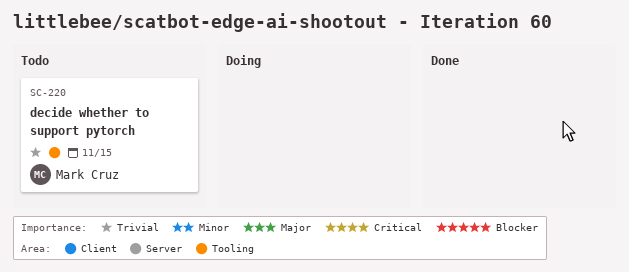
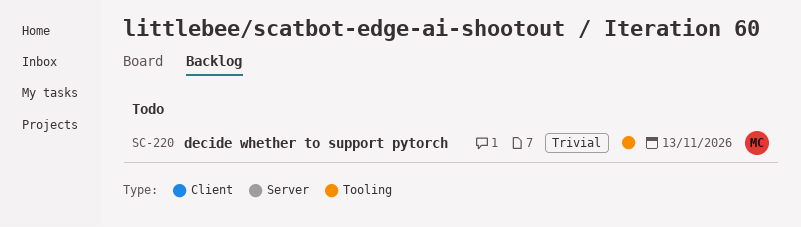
SC-220, due: Nov 15 -> Nov 13

